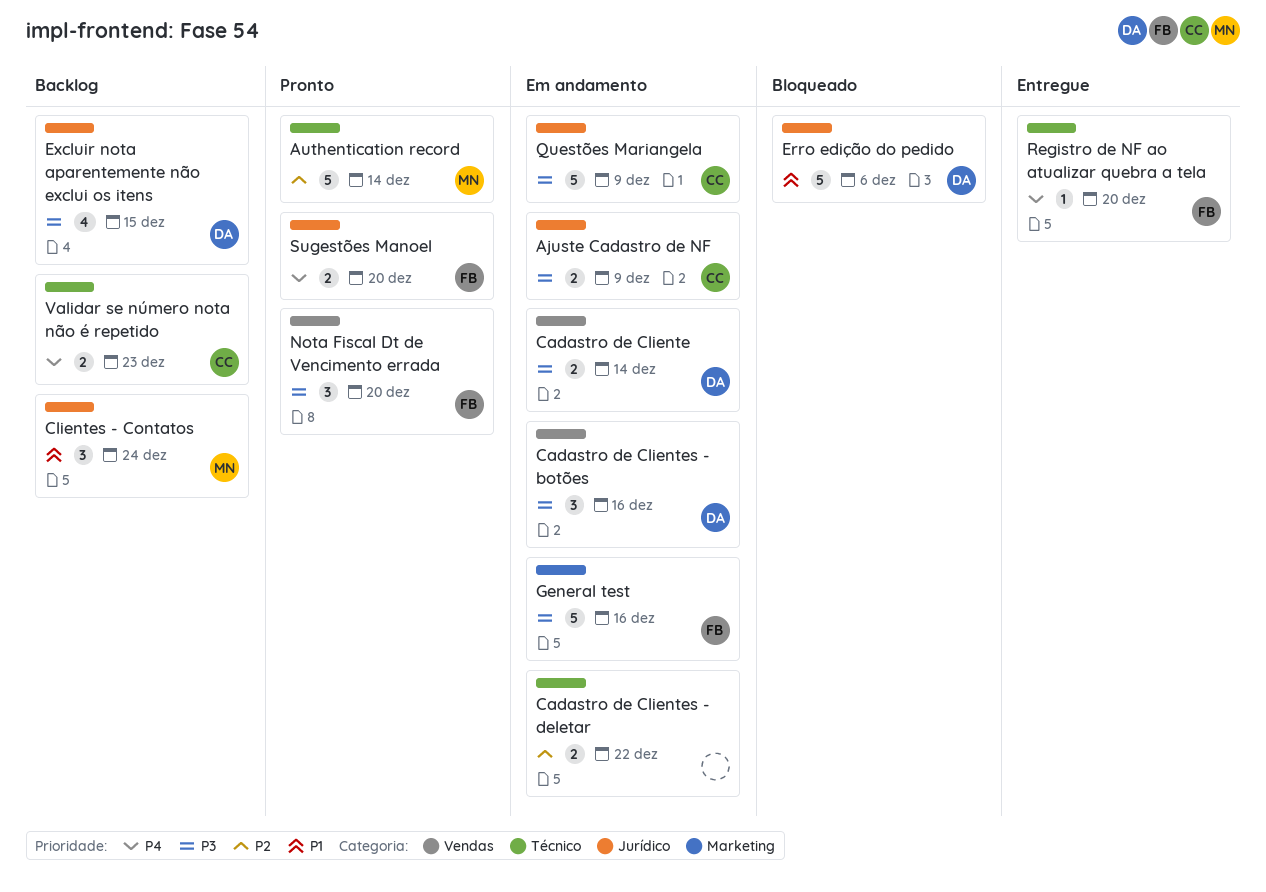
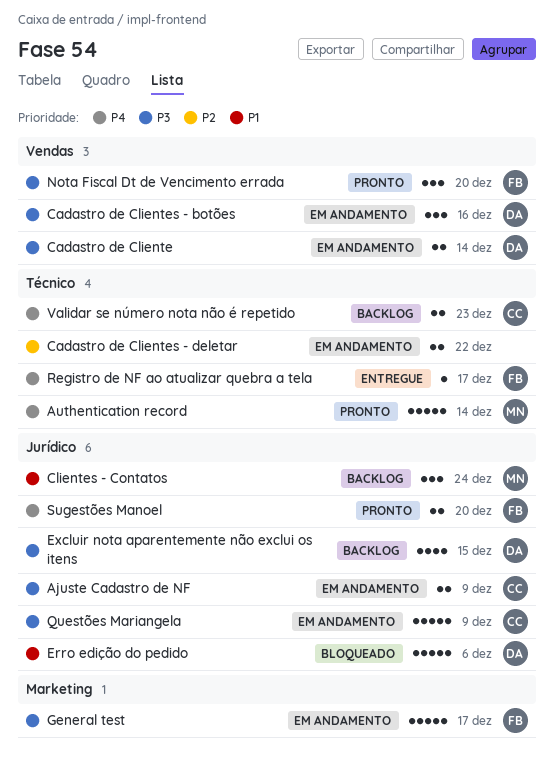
Authentication record, priority: P2 -> P4
General test, due: Dec 16 -> Dec 17
Registro de NF ao atualizar quebra a tela, due: Dec 20 -> Dec 17

